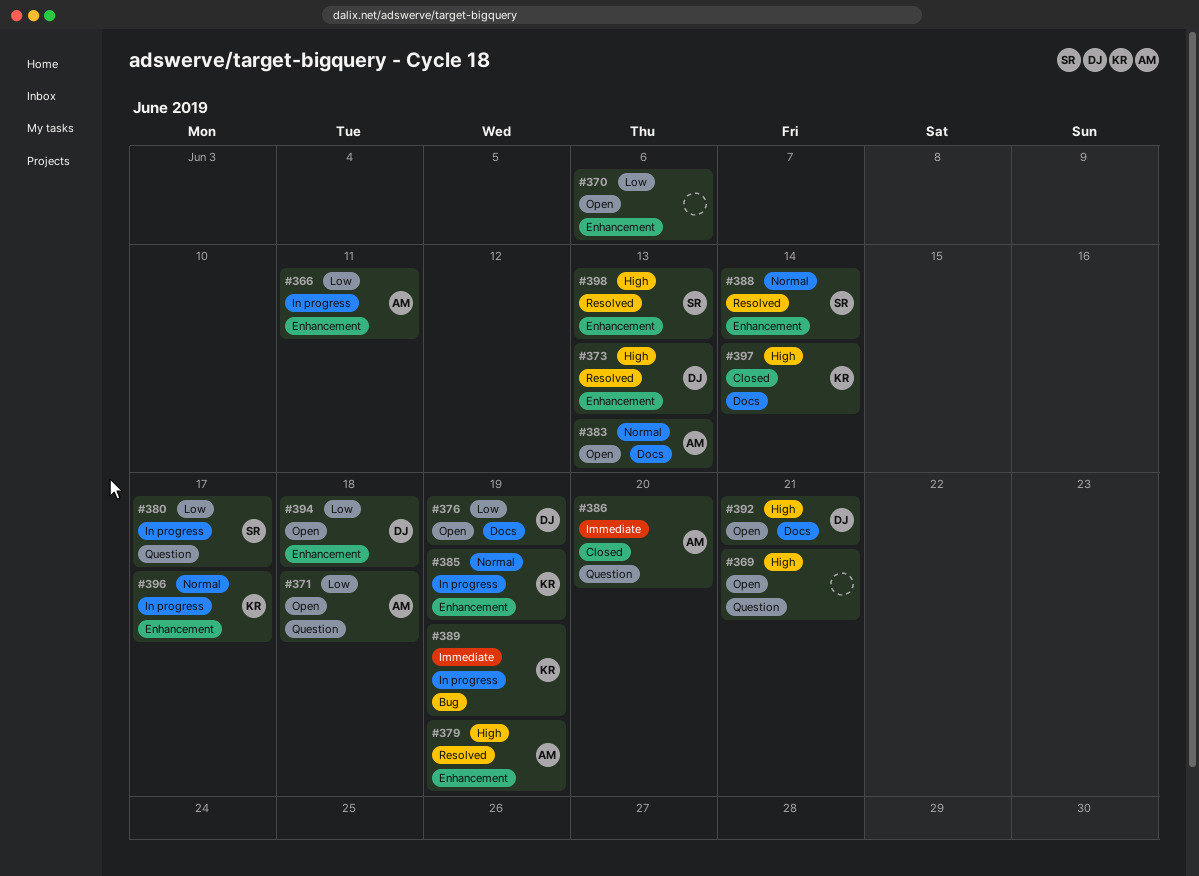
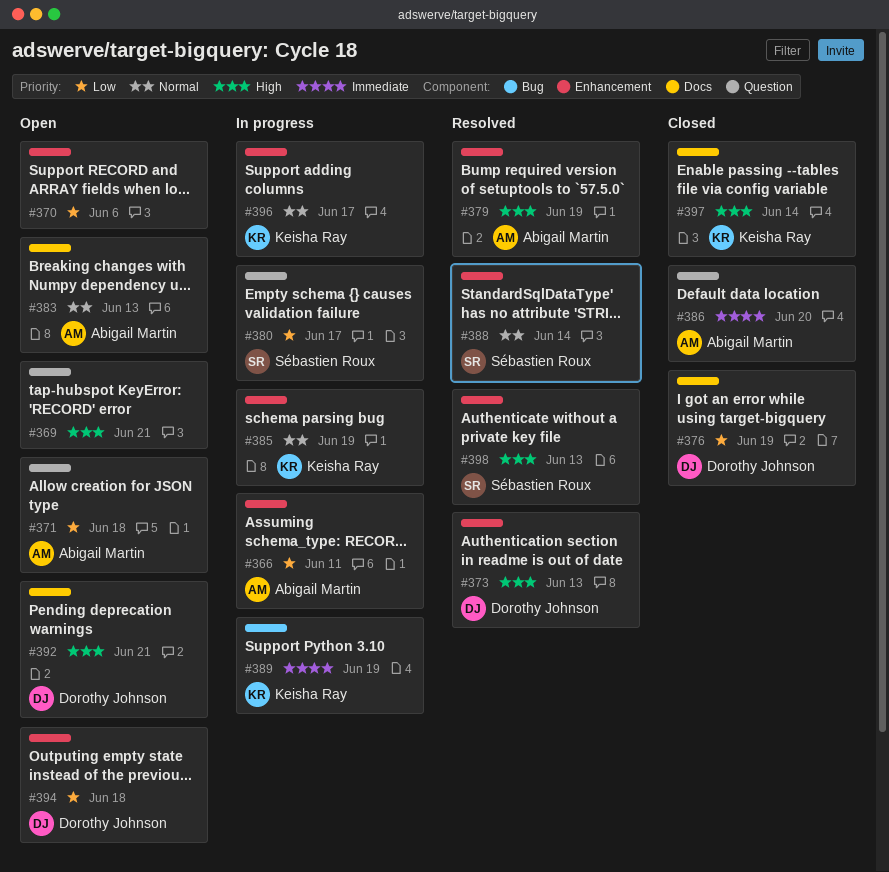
#376, status: Open -> Closed

